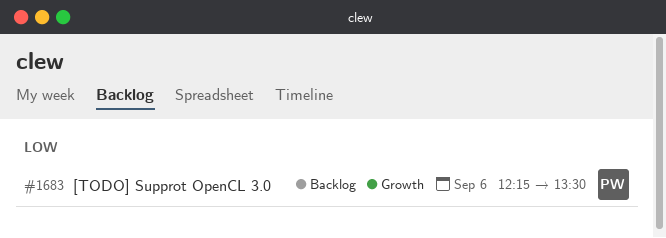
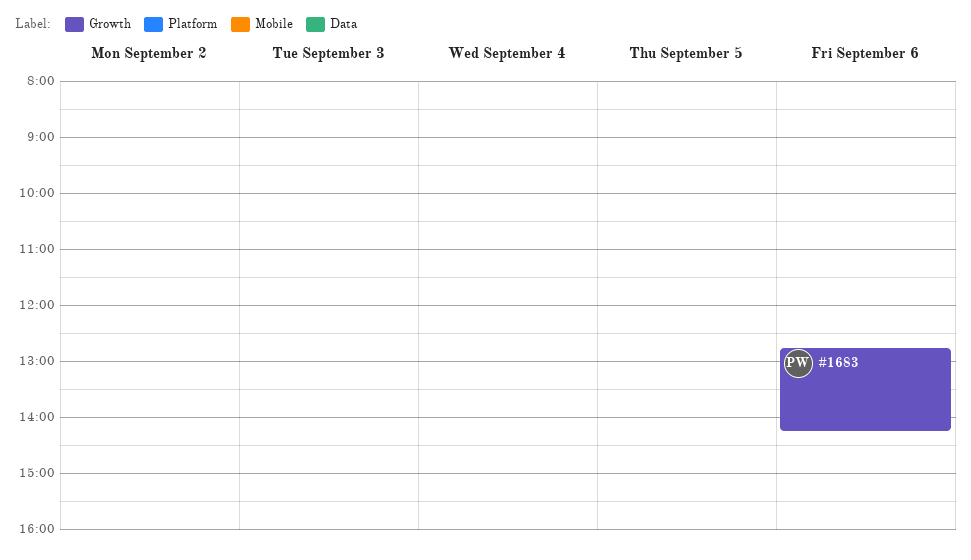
#1683, begins: 12:15 -> 12:45
#1683, ends: 13:30 -> 14:15

